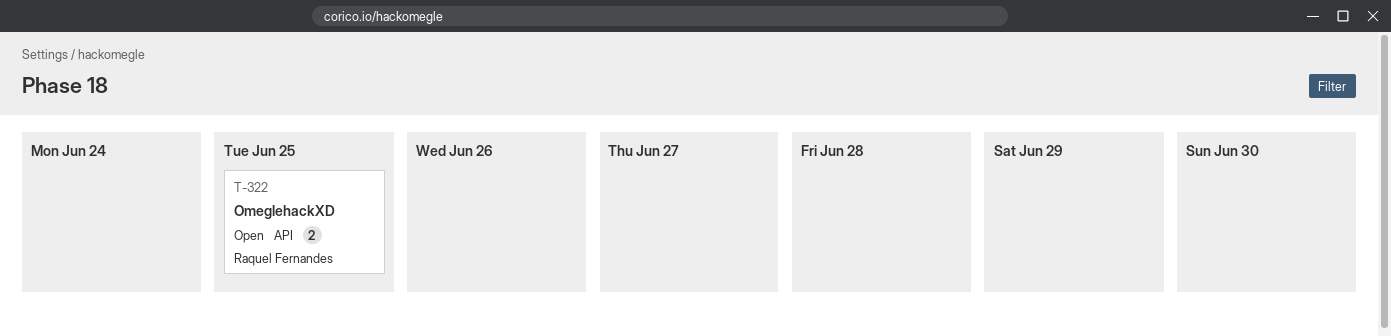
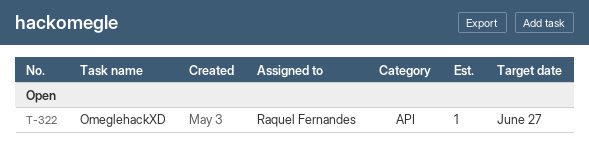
T-322, estimate: 2 -> 1
T-322, due: Jun 25 -> Jun 27

